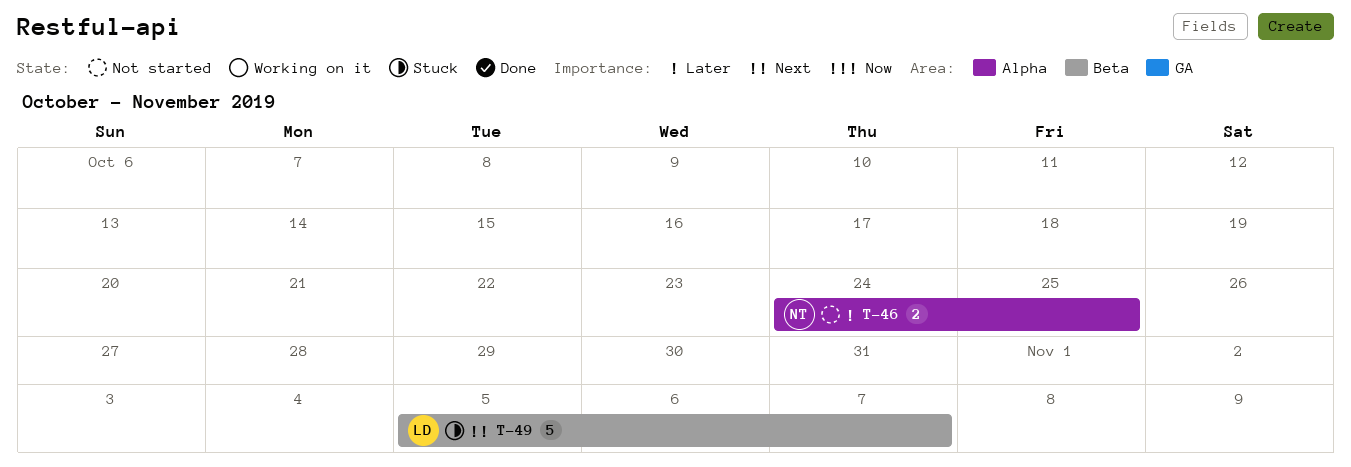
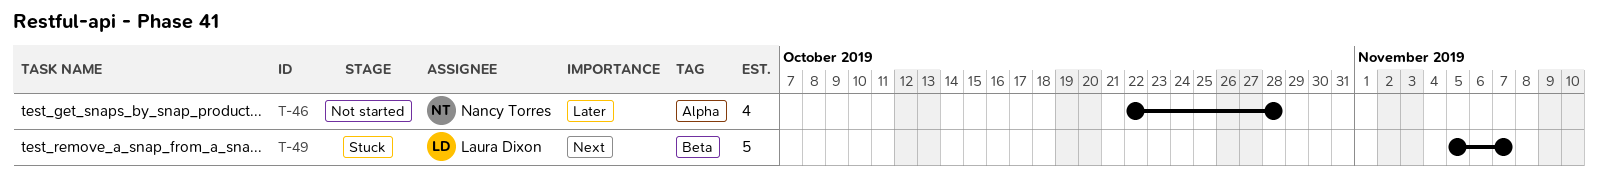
T-46, estimate: 2 -> 4
T-46, start: Oct 24 -> Oct 22
T-46, due: Oct 25 -> Oct 28

